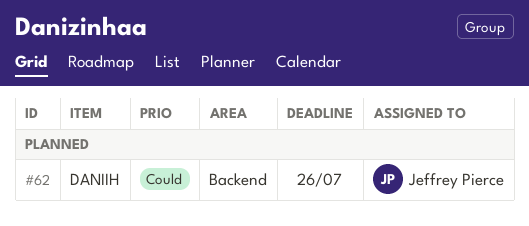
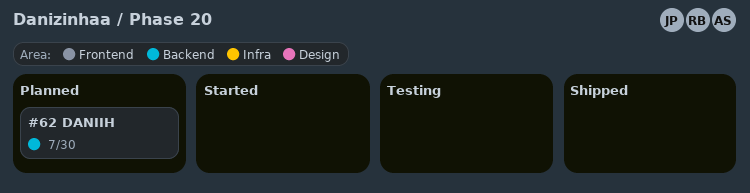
#62, due: Jul 26 -> Jul 30

